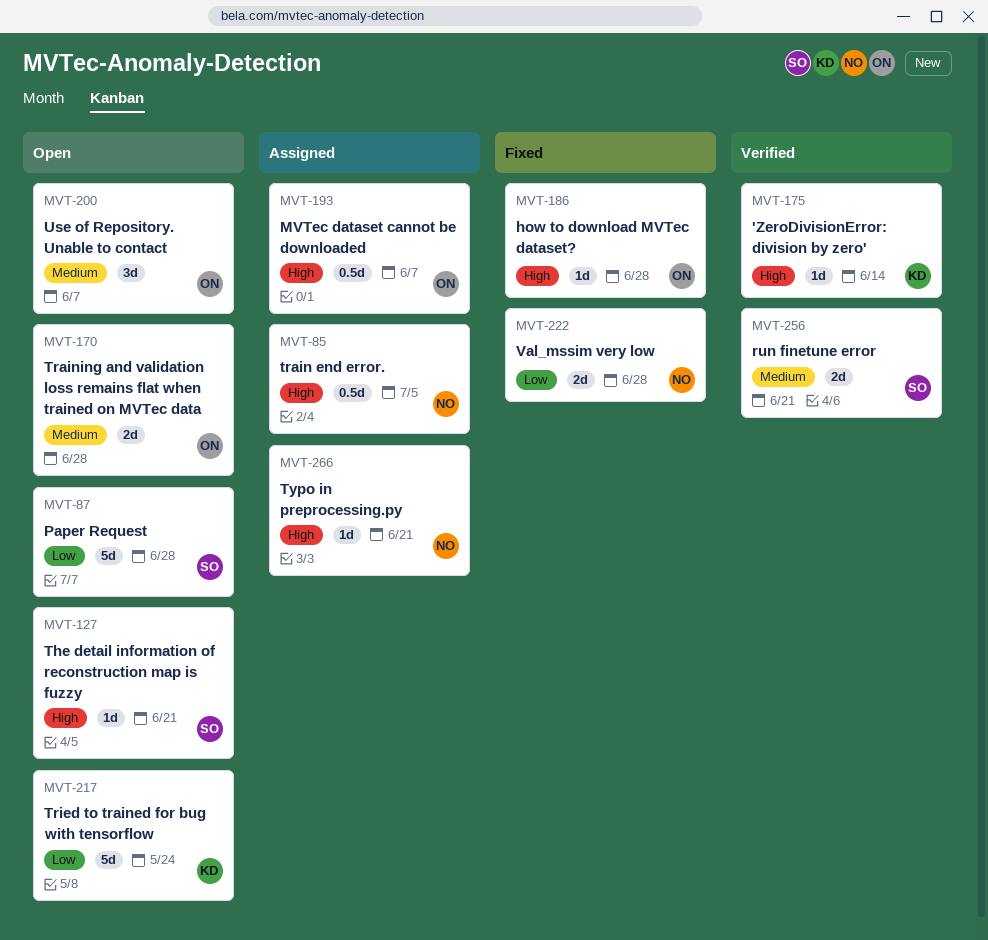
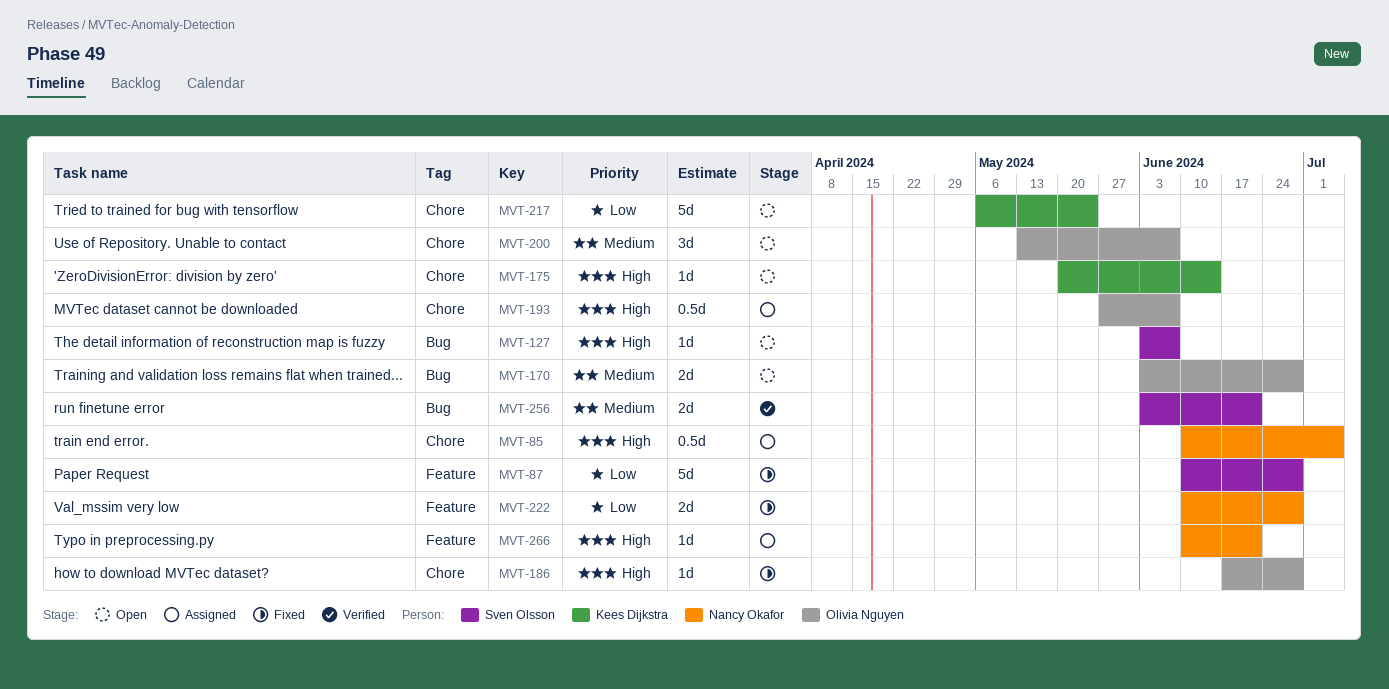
MVT-87, status: Open -> Fixed
MVT-127, due: Jun 21 -> Jun 7
MVT-175, status: Verified -> Open

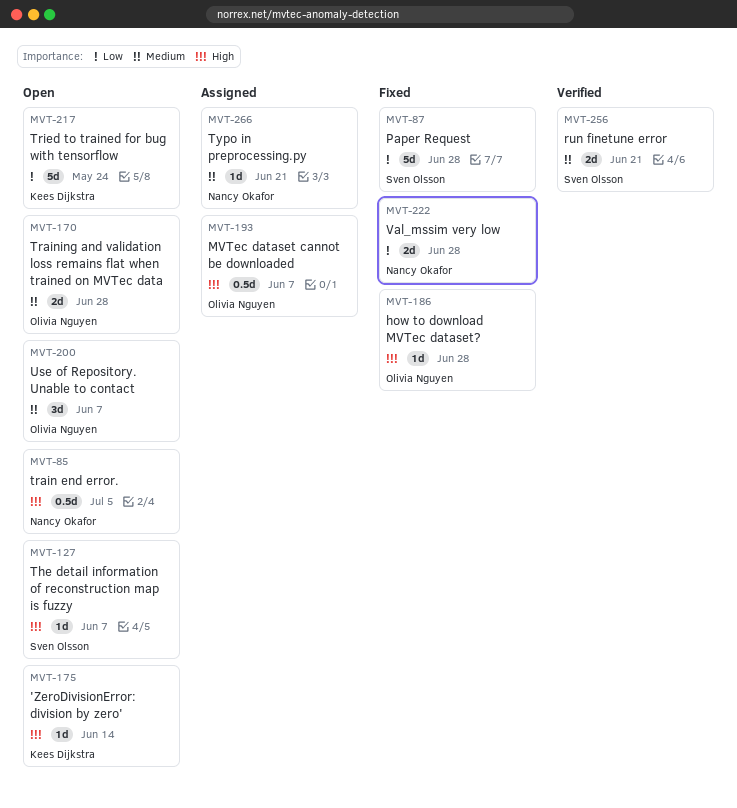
MVT-85, status: Assigned -> Open
MVT-266, priority: High -> Medium

